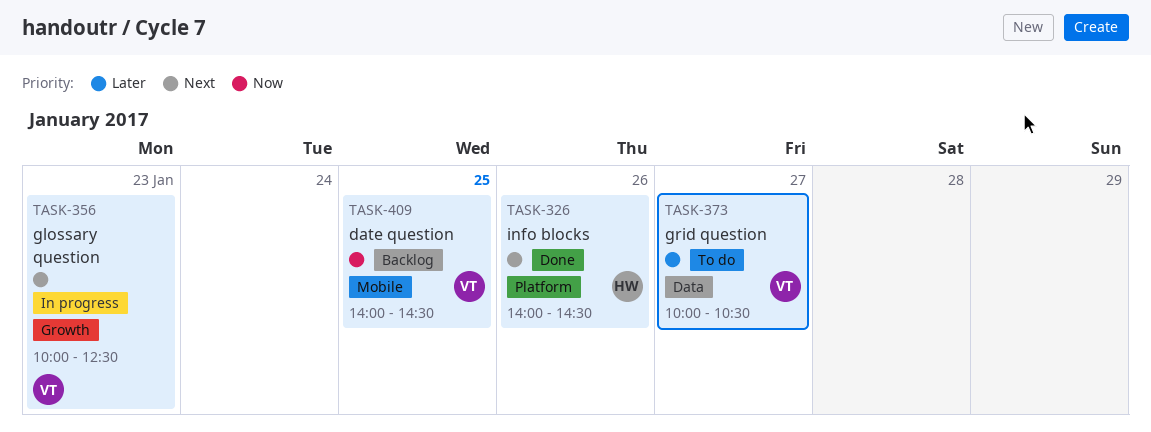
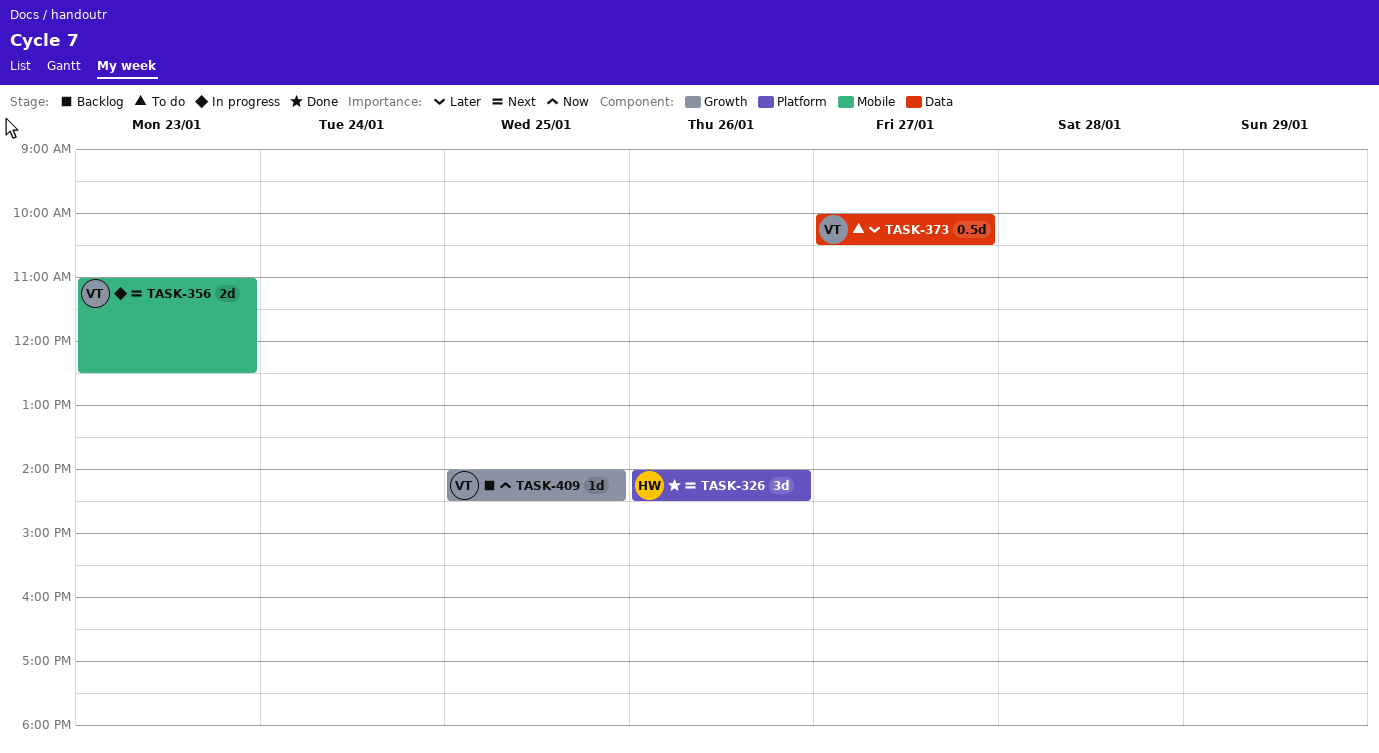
TASK-356, label: Growth -> Mobile
TASK-356, begins: 10:00 -> 11:00
TASK-409, label: Mobile -> Growth

